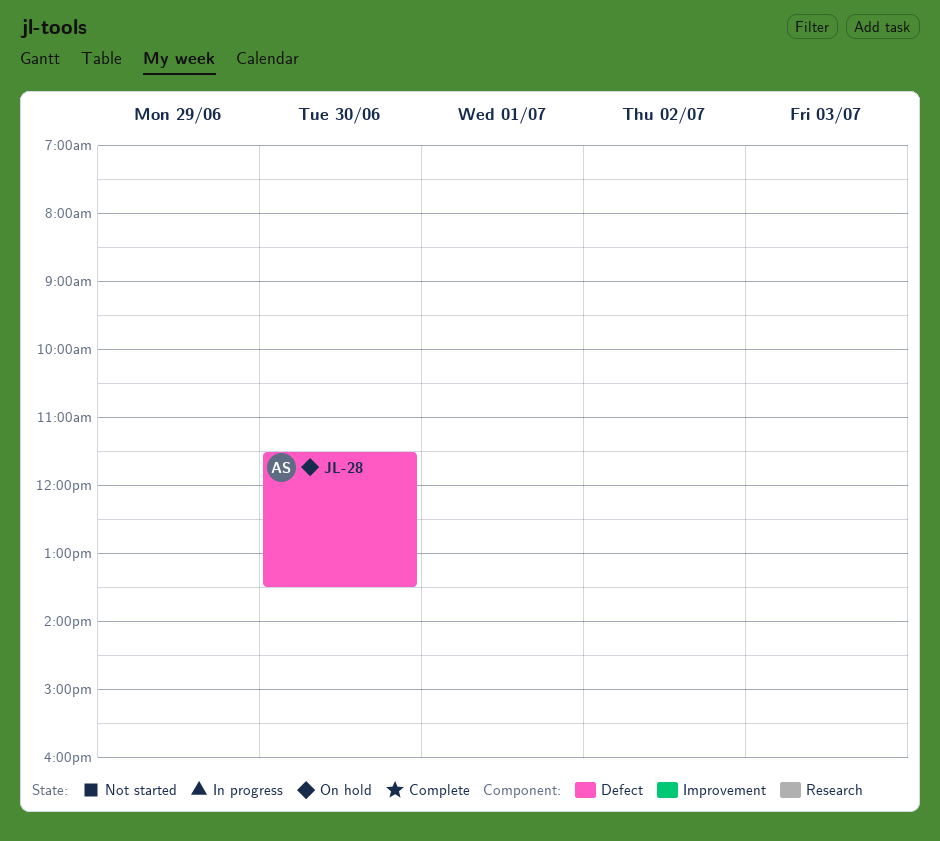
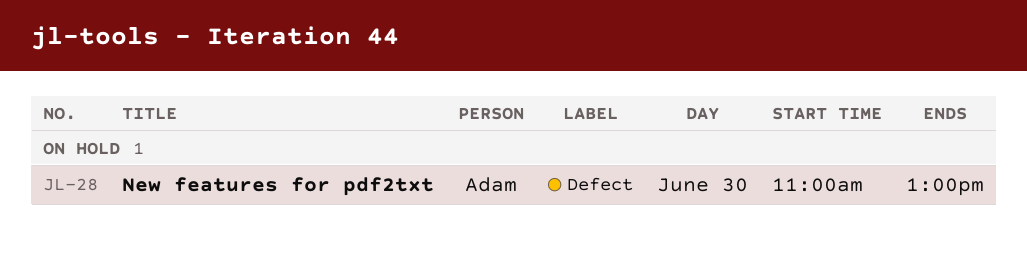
JL-28, begins: 11:30 -> 11:00
JL-28, ends: 13:30 -> 13:00

